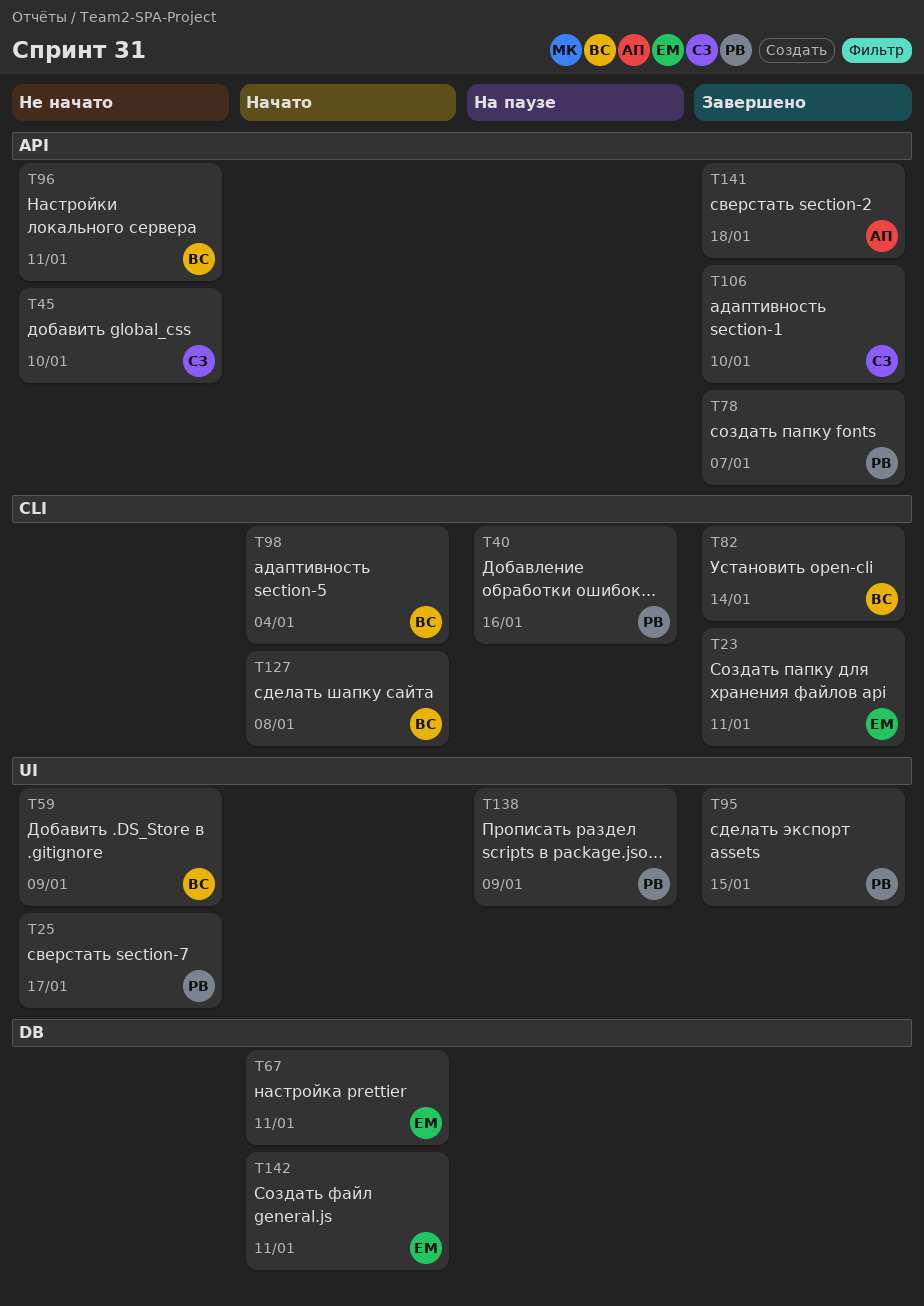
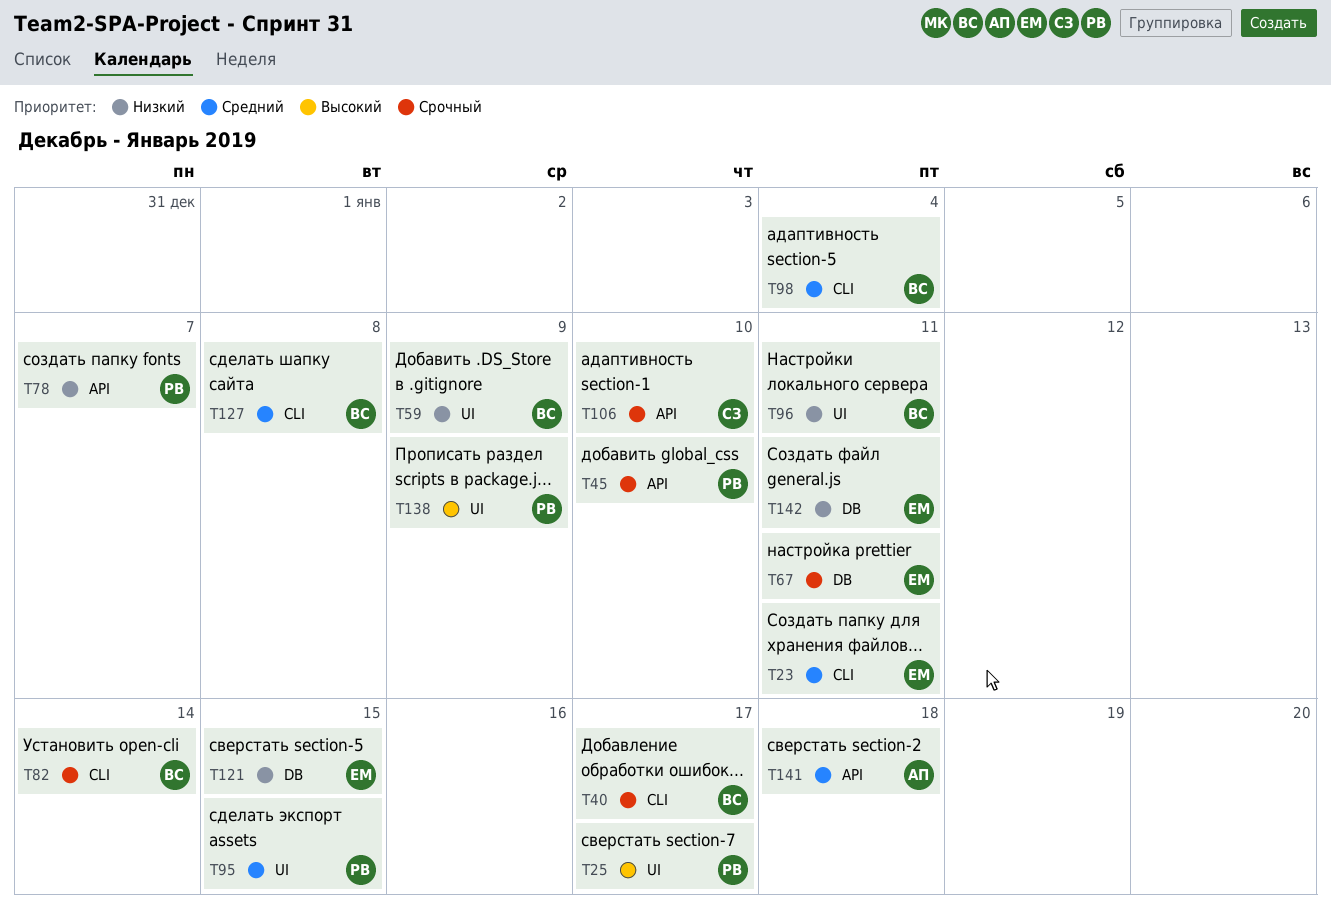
T40, owner: РВ -> ВС
T40, due: Jan 16 -> Jan 17
T45, owner: СЗ -> РВ
T96, label: API -> UI
T121: none -> present

